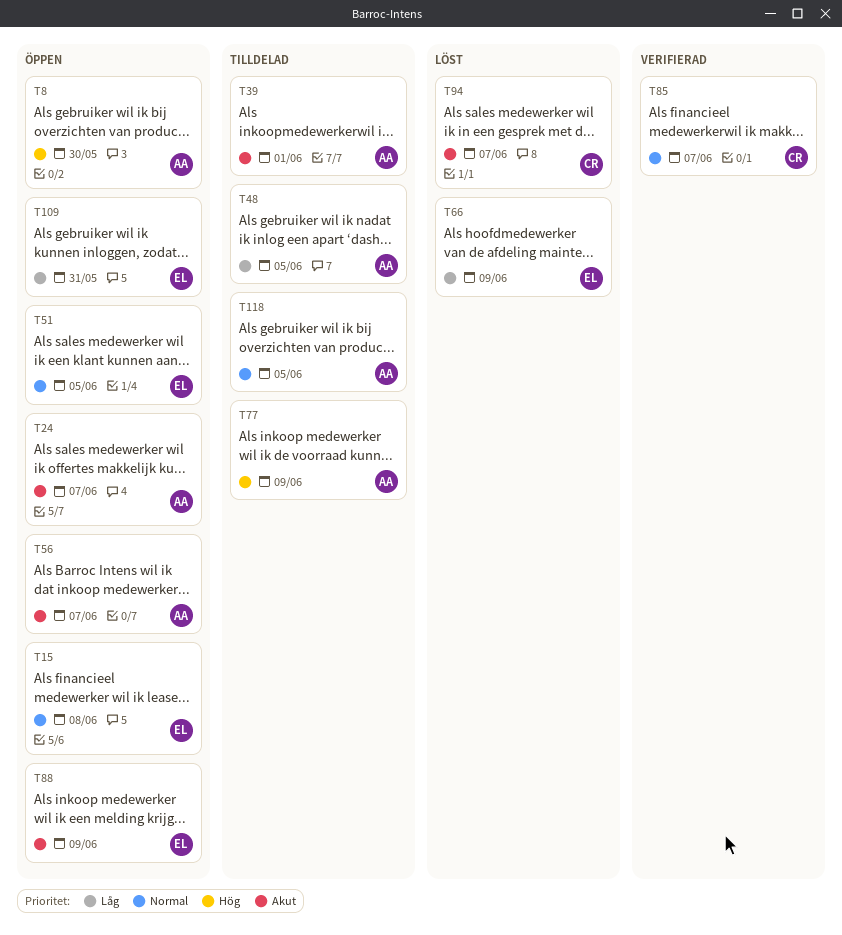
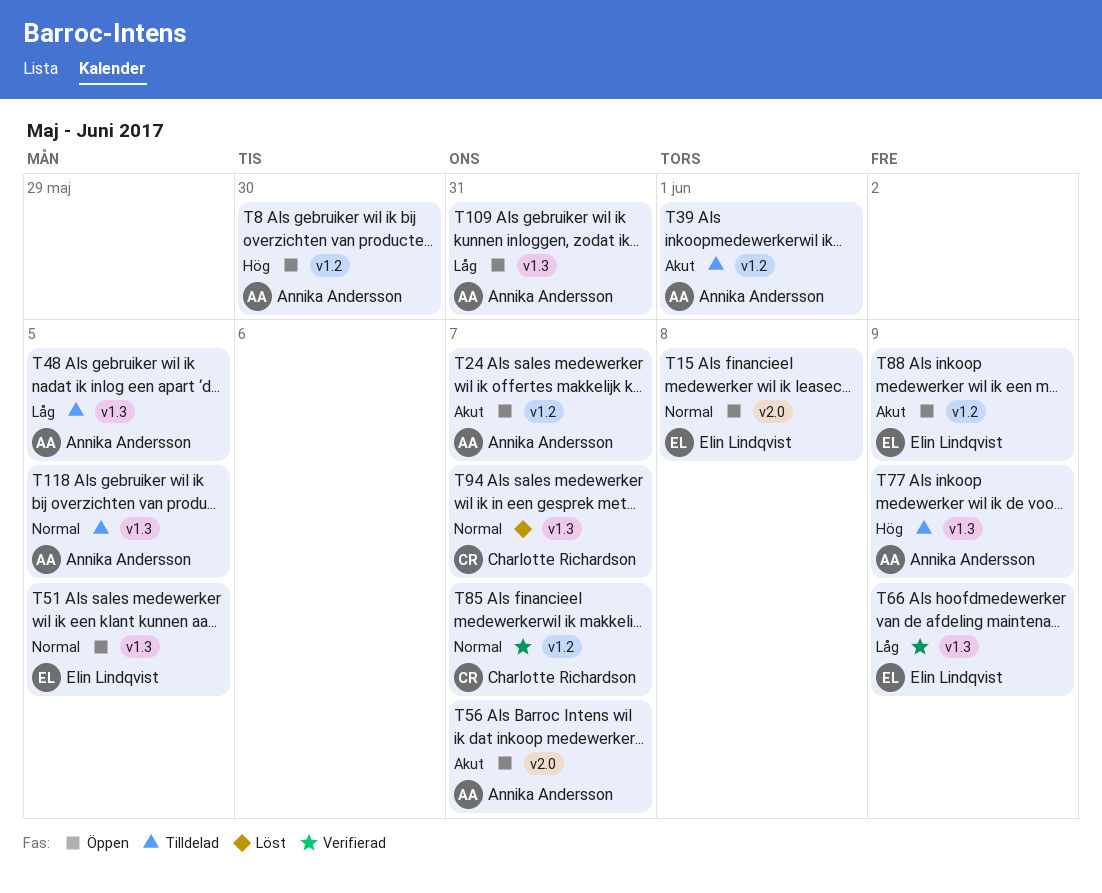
T66, status: Löst -> Verifierad
T94, priority: Akut -> Normal
T109, owner: Elin Lindqvist -> Annika Andersson

